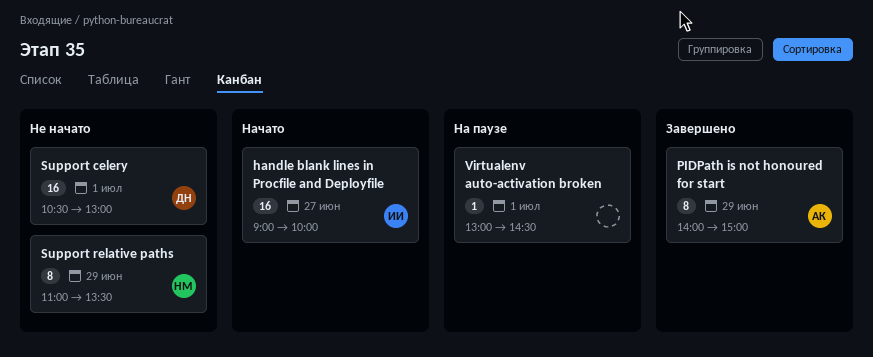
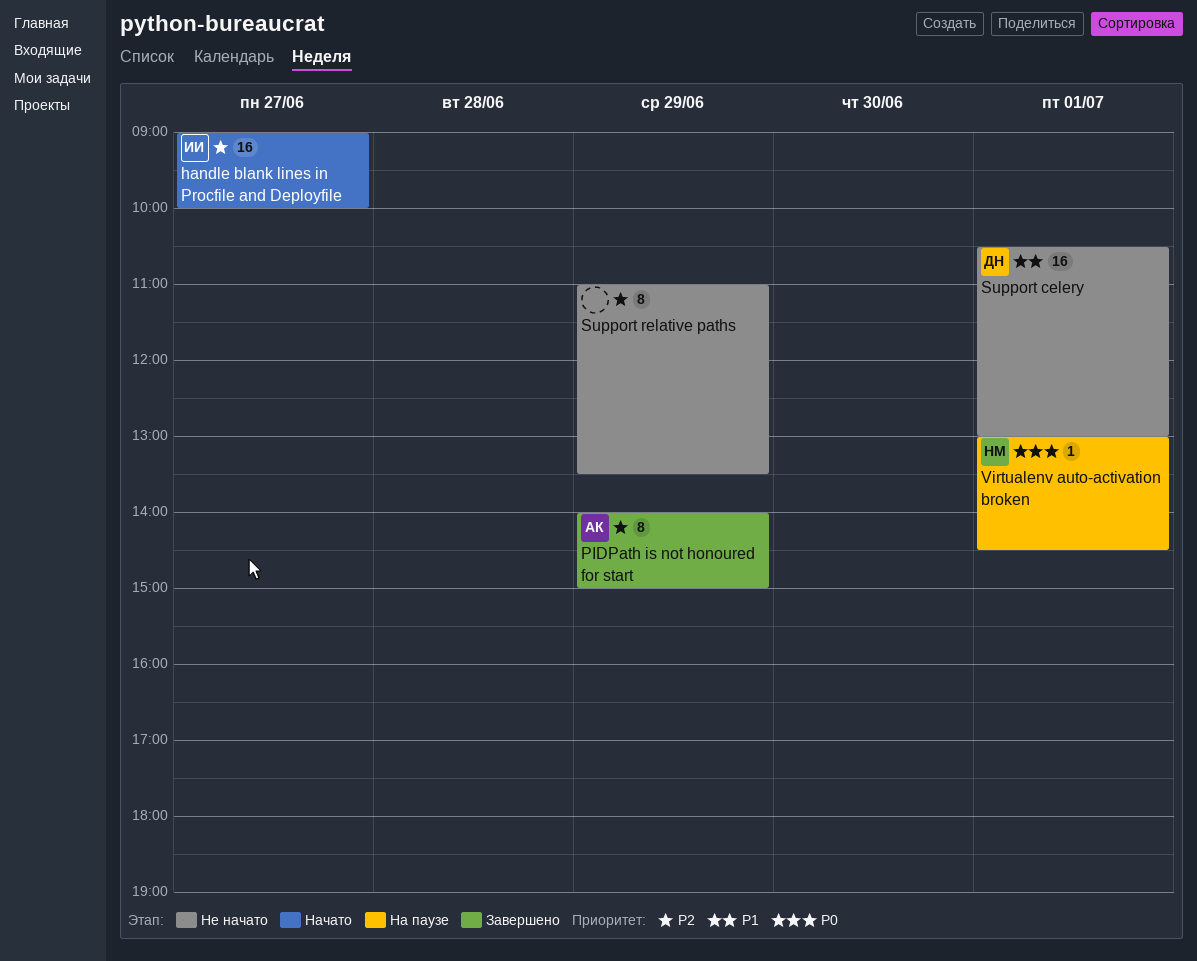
Support relative paths, owner: НМ -> none
Virtualenv auto-activation broken, owner: none -> НМ

